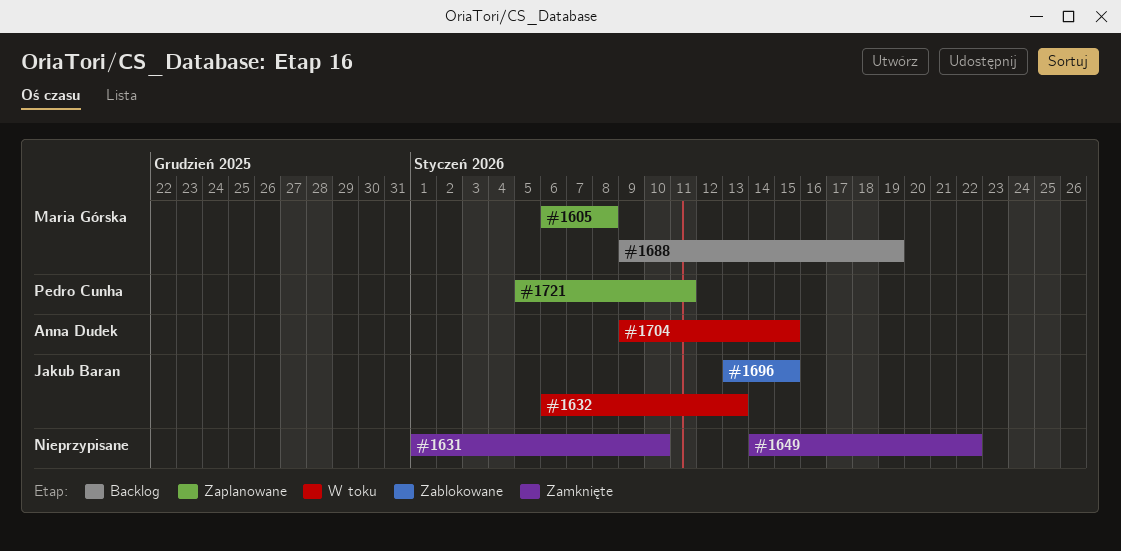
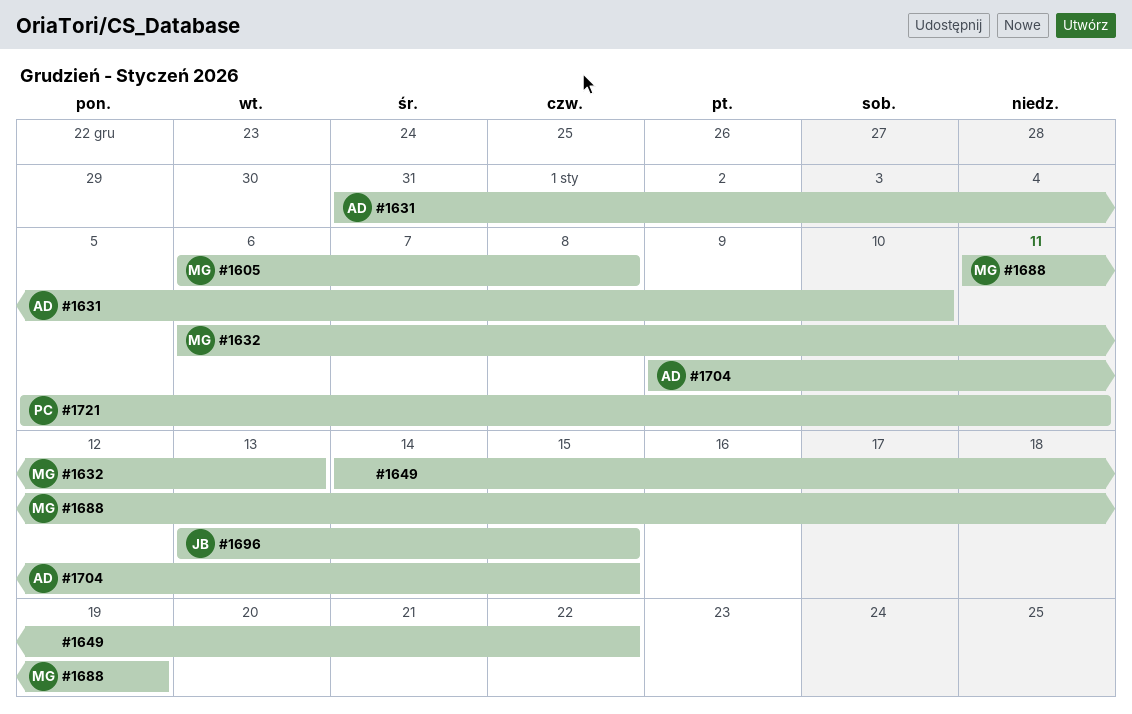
#1631, owner: none -> Anna Dudek
#1631, start: Jan 1 -> Dec 31
#1632, owner: Jakub Baran -> Maria Górska
#1688, start: Jan 9 -> Jan 11

